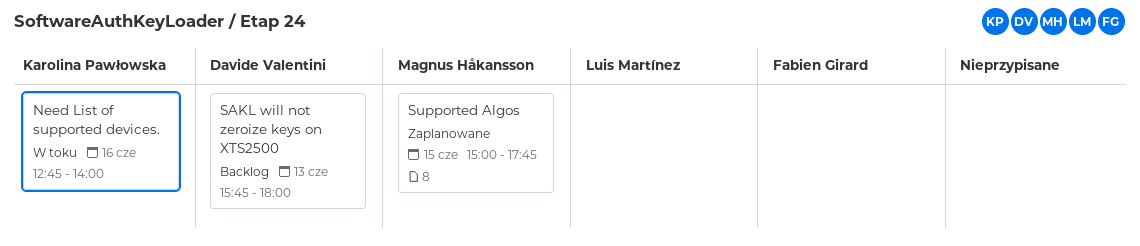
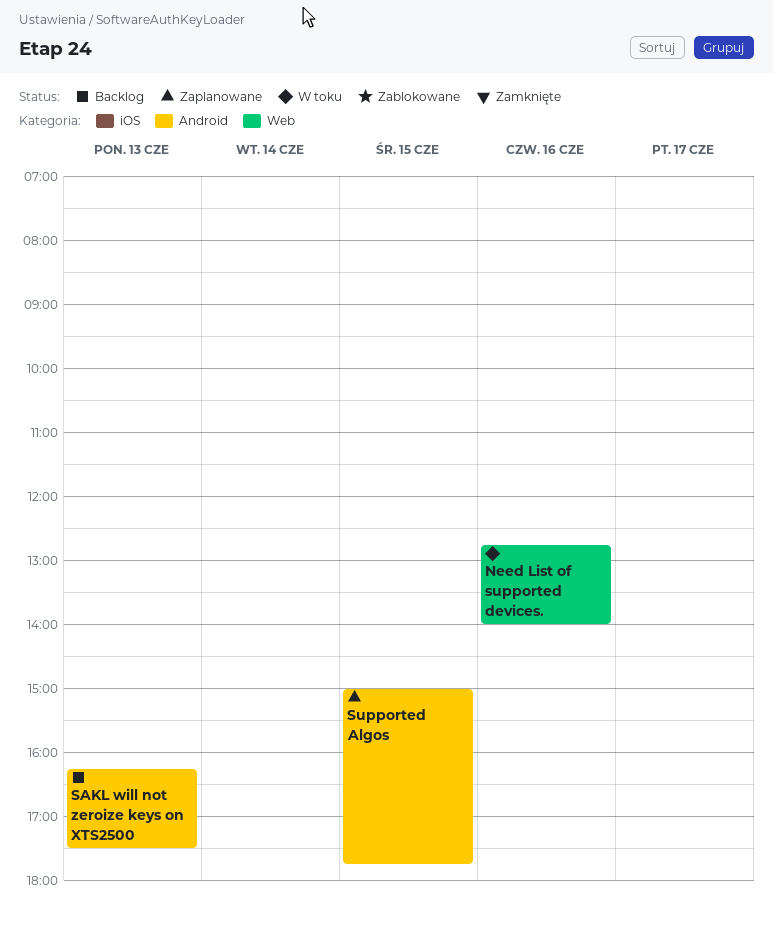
SAKL will not zeroize keys on XTS2500, begins: 15:45 -> 16:15
SAKL will not zeroize keys on XTS2500, ends: 18:00 -> 17:30

